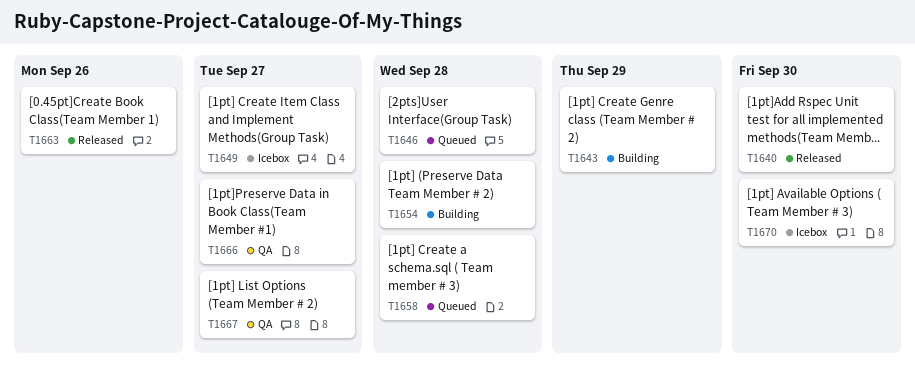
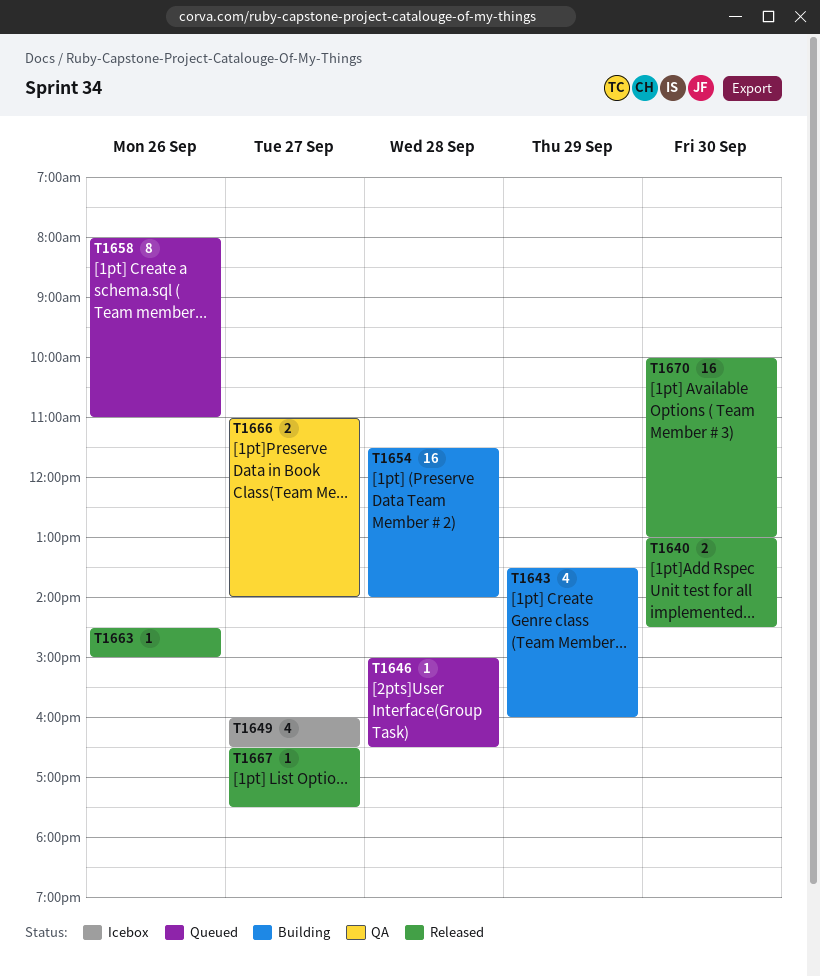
T1658, day: Sep 28 -> Sep 26
T1667, status: QA -> Released
T1670, status: Icebox -> Released

